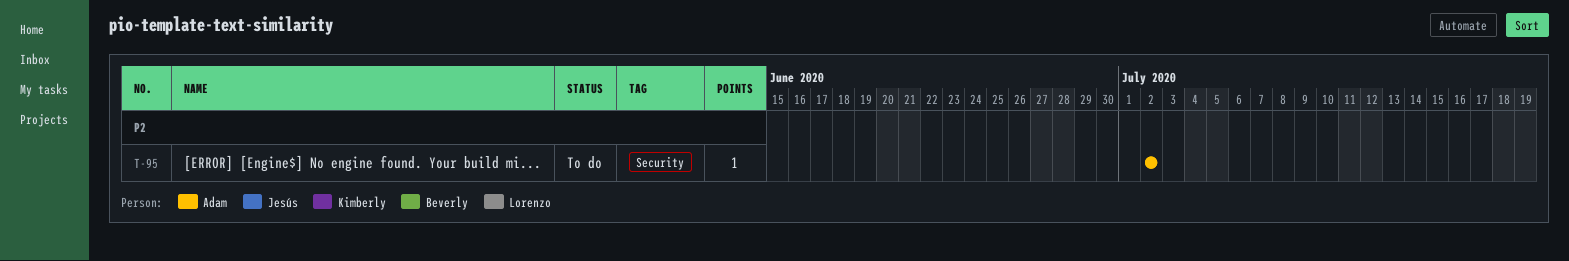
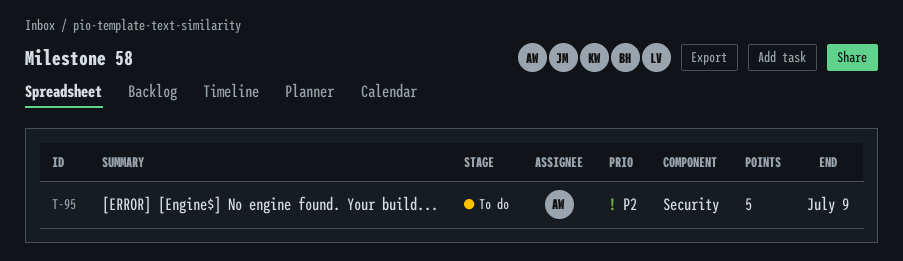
T-95, estimate: 1 -> 5
T-95, due: Jul 2 -> Jul 9

